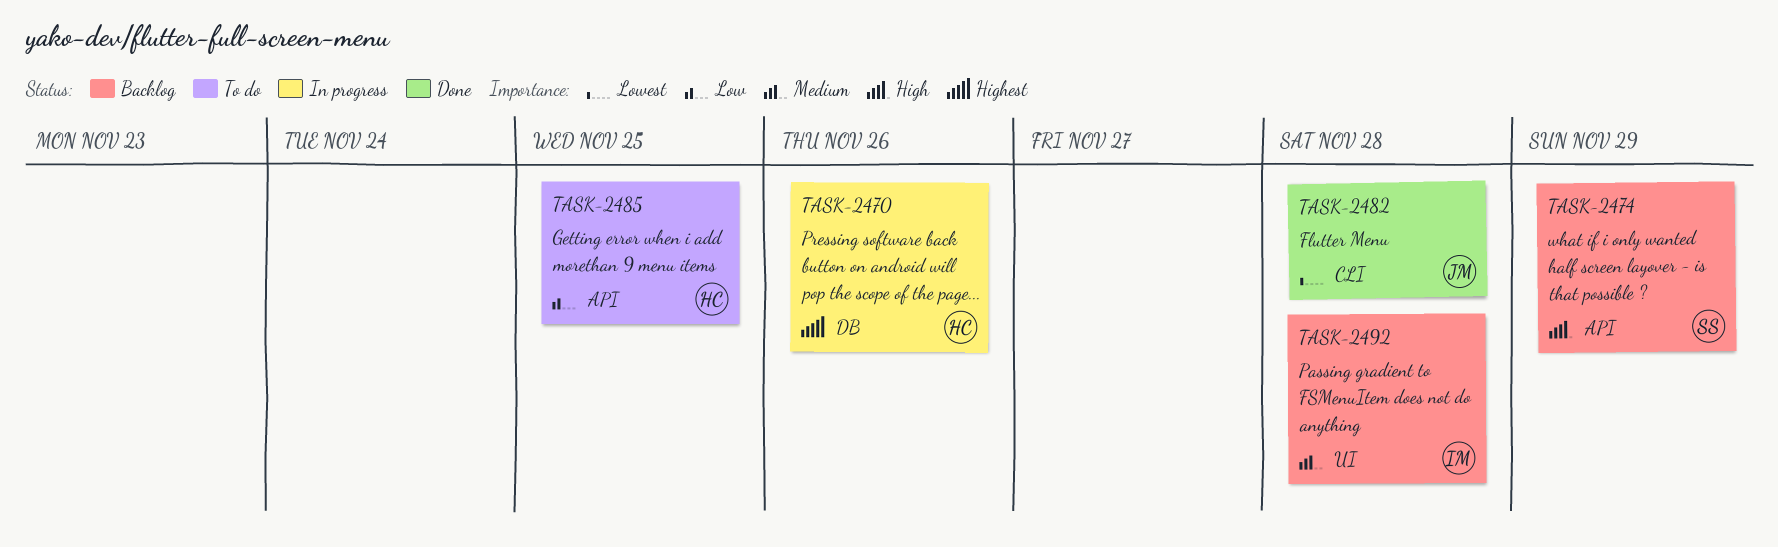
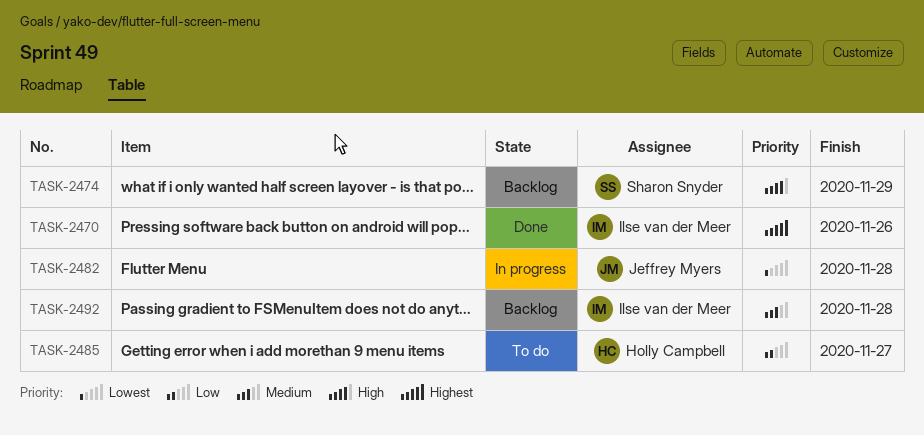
TASK-2470, status: In progress -> Done
TASK-2470, owner: Holly Campbell -> Ilse van der Meer
TASK-2482, status: Done -> In progress
TASK-2485, due: Nov 25 -> Nov 27

